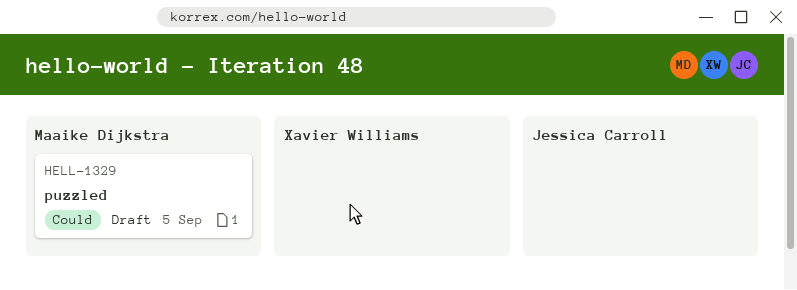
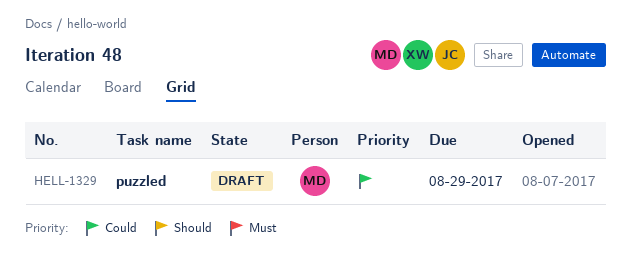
HELL-1329, due: Sep 5 -> Aug 29

